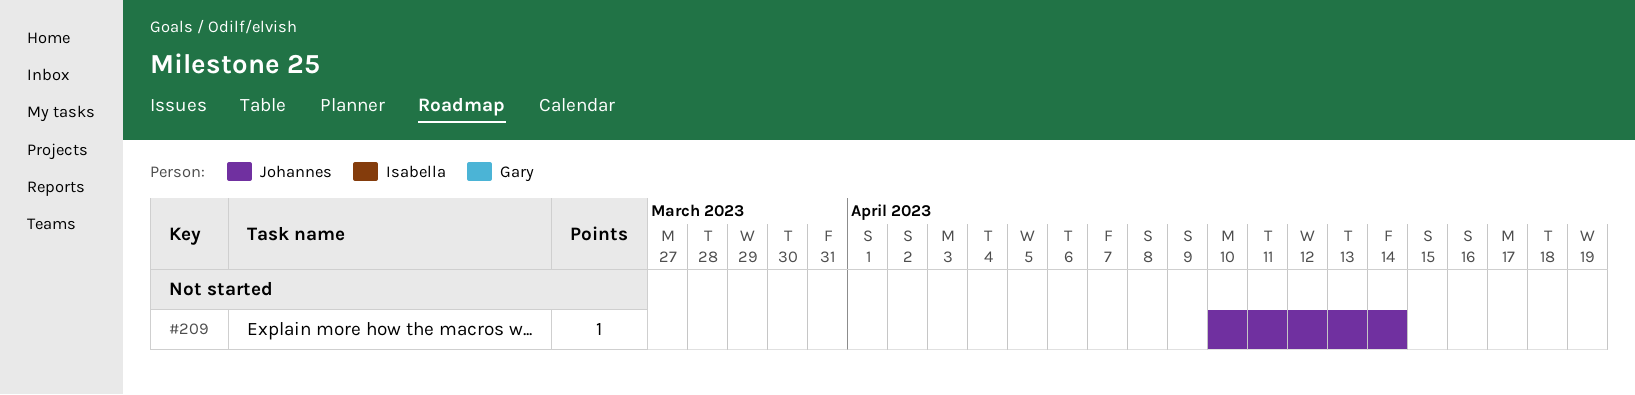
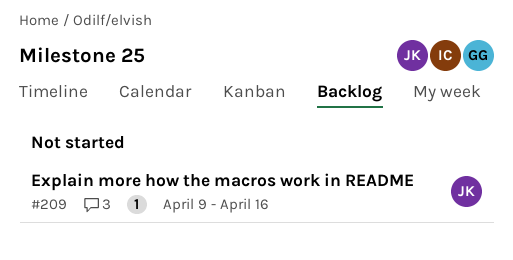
#209, start: Apr 10 -> Apr 9
#209, due: Apr 14 -> Apr 16

